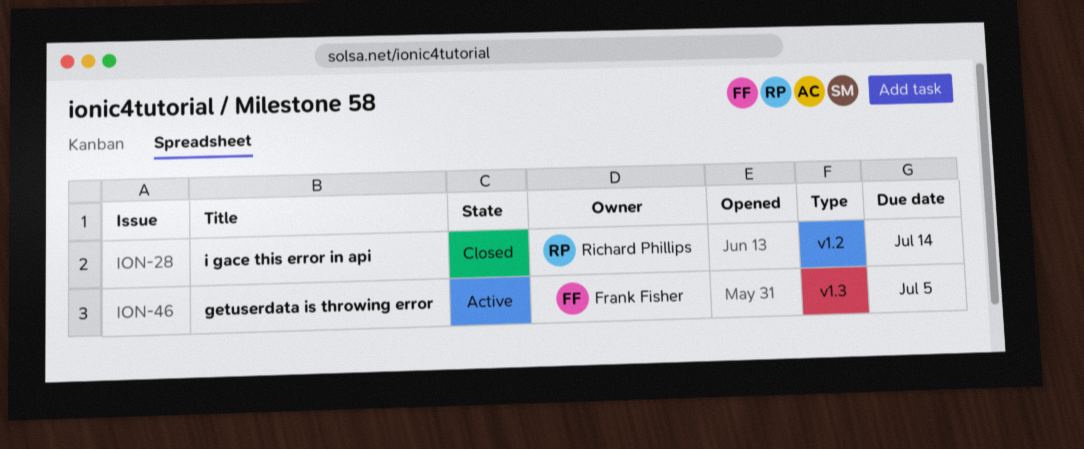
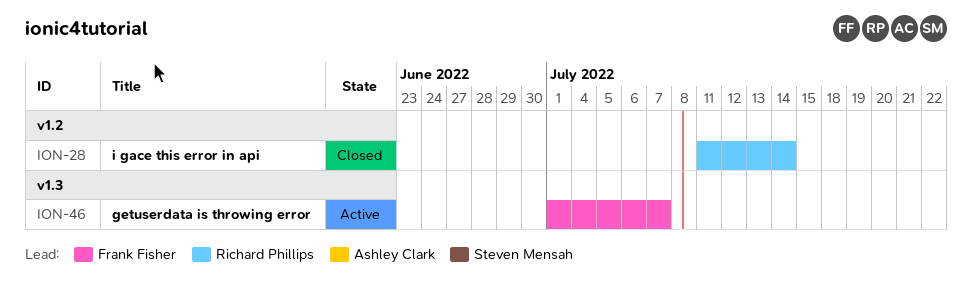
ION-46, due: Jul 5 -> Jul 7

